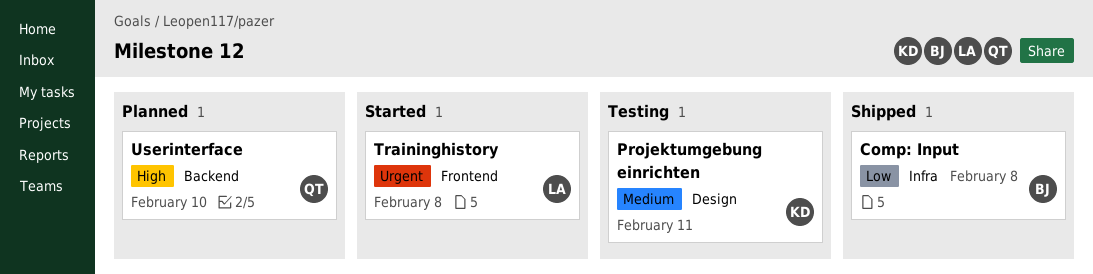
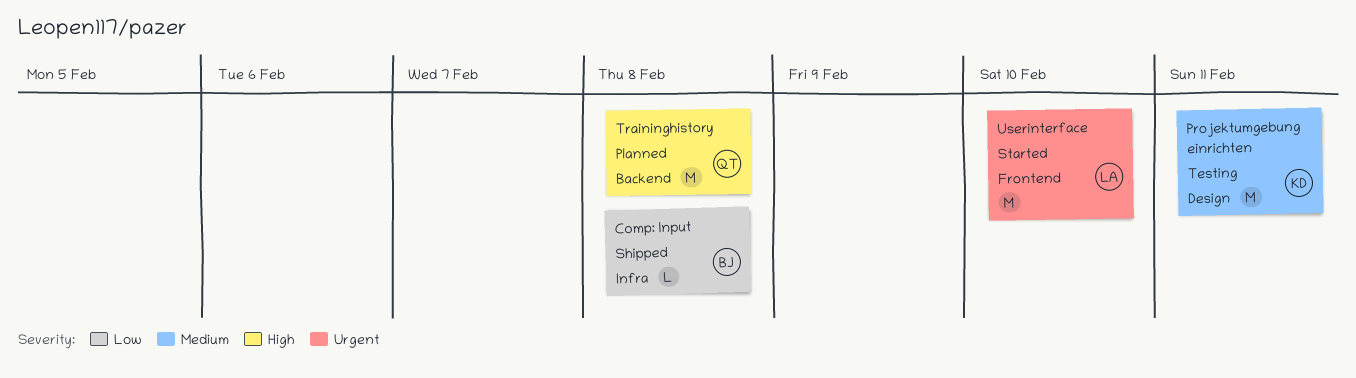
Traininghistory, status: Started -> Planned
Traininghistory, owner: LA -> QT
Traininghistory, priority: Urgent -> High
Traininghistory, label: Frontend -> Backend
Userinterface, status: Planned -> Started
Userinterface, owner: QT -> LA
Userinterface, priority: High -> Urgent
Userinterface, label: Backend -> Frontend

